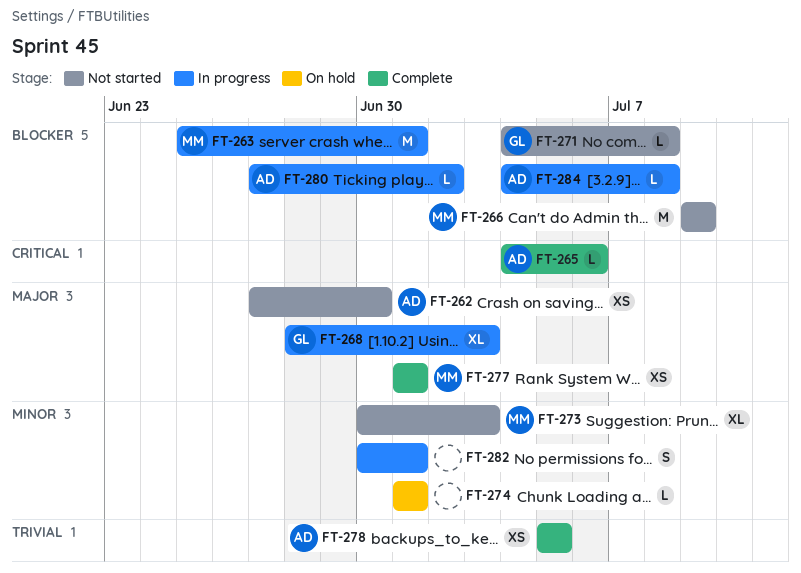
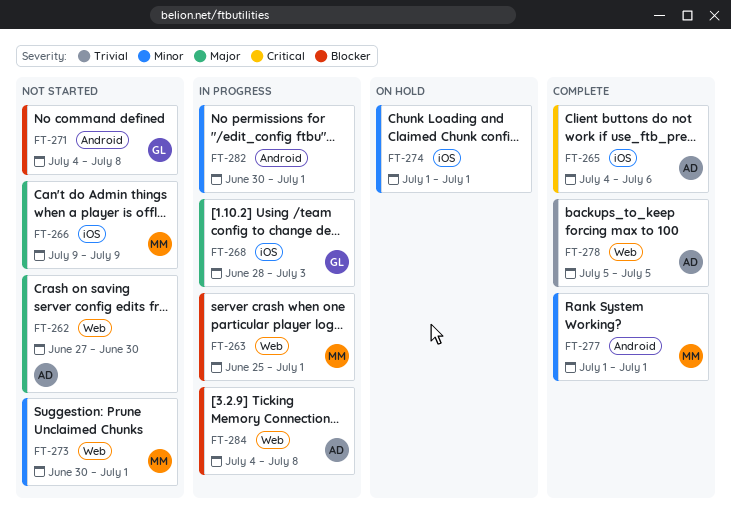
FT-266, priority: Blocker -> Major
FT-273, due: Jul 3 -> Jul 1
FT-277, priority: Major -> Minor
FT-280: present -> none

